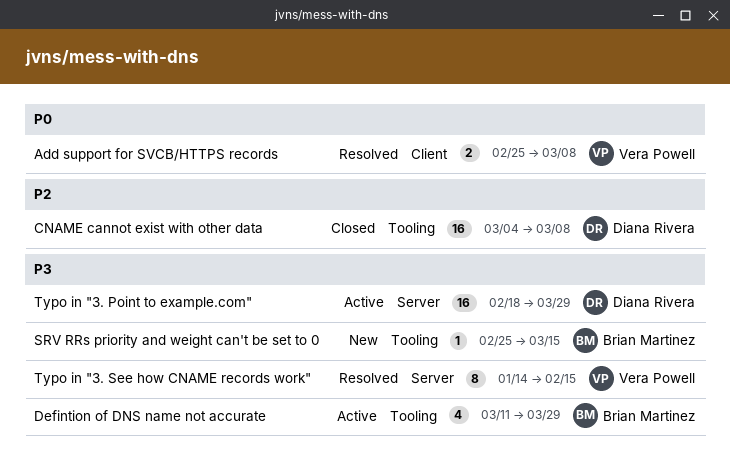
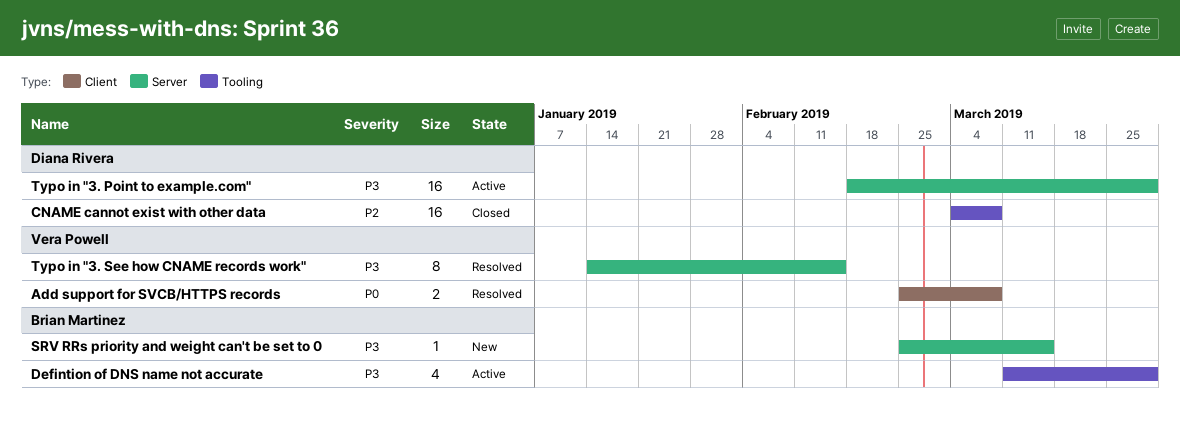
SRV RRs priority and weight can't be set to 0, label: Tooling -> Server

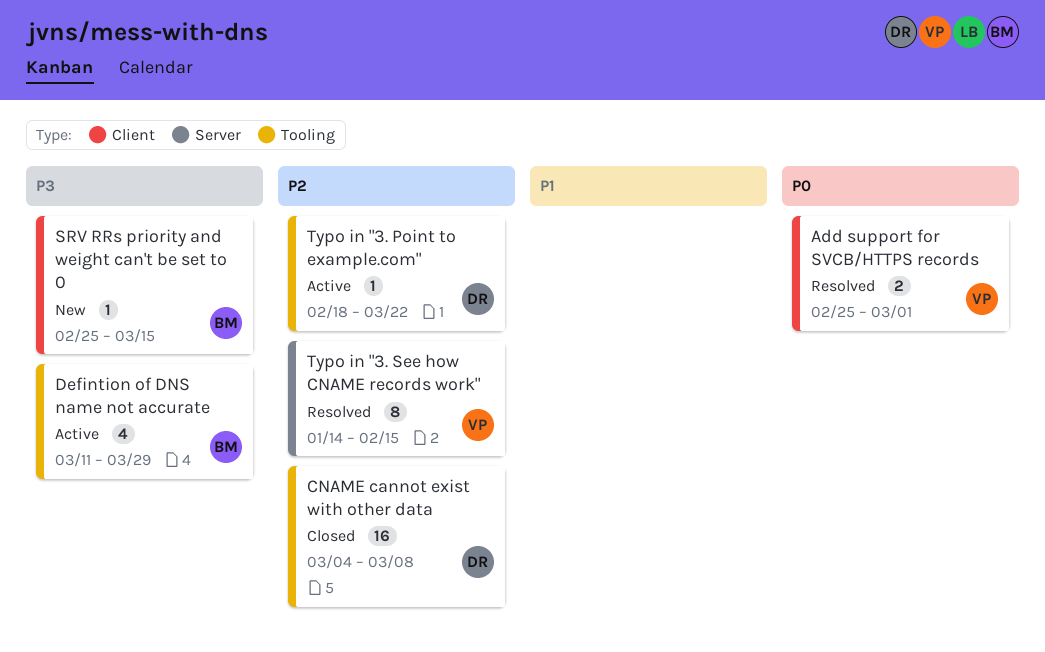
Add support for SVCB/HTTPS records, due: Mar 8 -> Mar 1
SRV RRs priority and weight can't be set to 0, label: Server -> Client
Typo in "3. Point to example.com", priority: P3 -> P2
Typo in "3. Point to example.com", label: Server -> Tooling
Typo in "3. Point to example.com", estimate: 16 -> 1
Typo in "3. Point to example.com", due: Mar 29 -> Mar 22
Typo in "3. See how CNAME records work", priority: P3 -> P2

